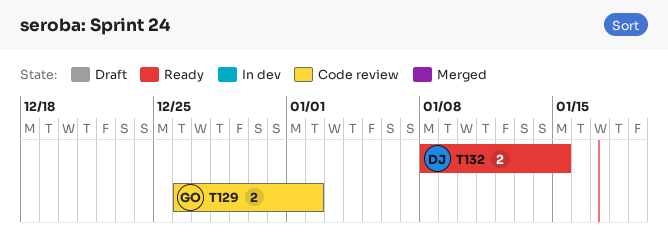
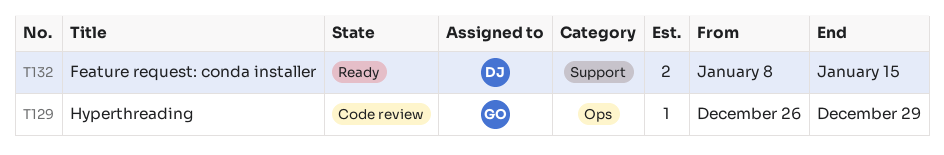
T129, estimate: 2 -> 1
T129, due: Jan 2 -> Dec 29

